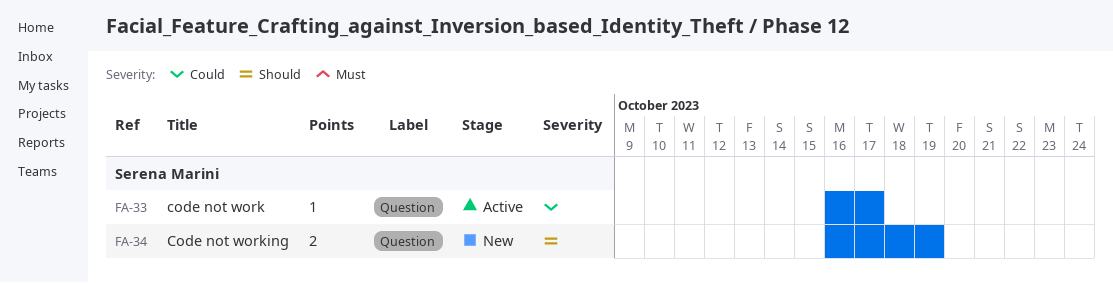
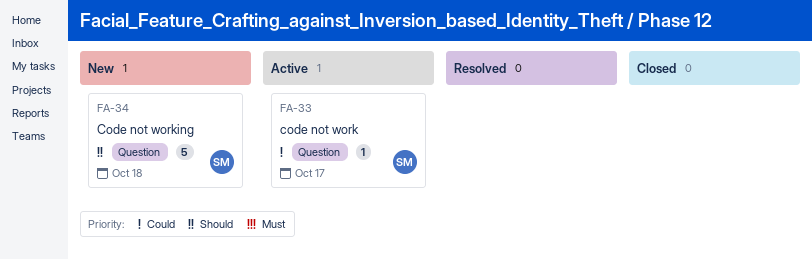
FA-34, estimate: 2 -> 5
FA-34, due: Oct 19 -> Oct 18

